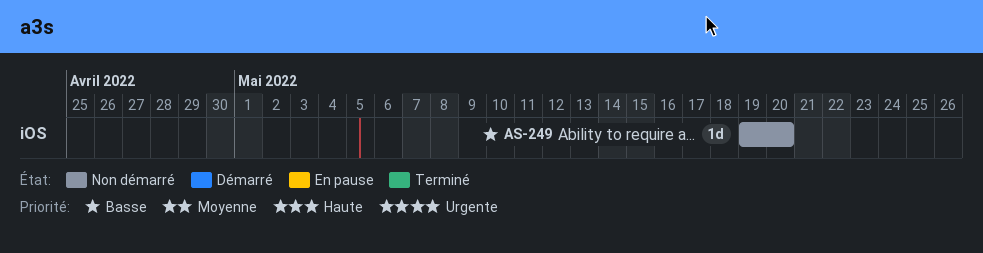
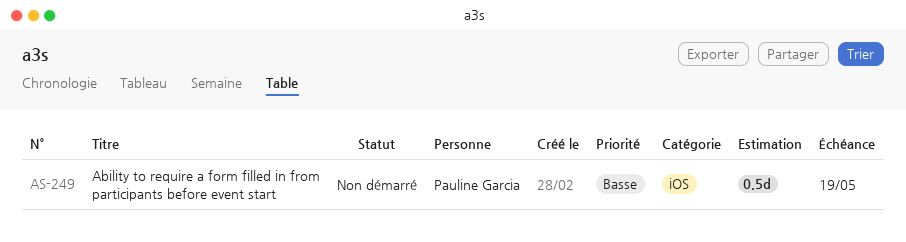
AS-249, estimate: 1d -> 0.5d
AS-249, due: May 20 -> May 19

